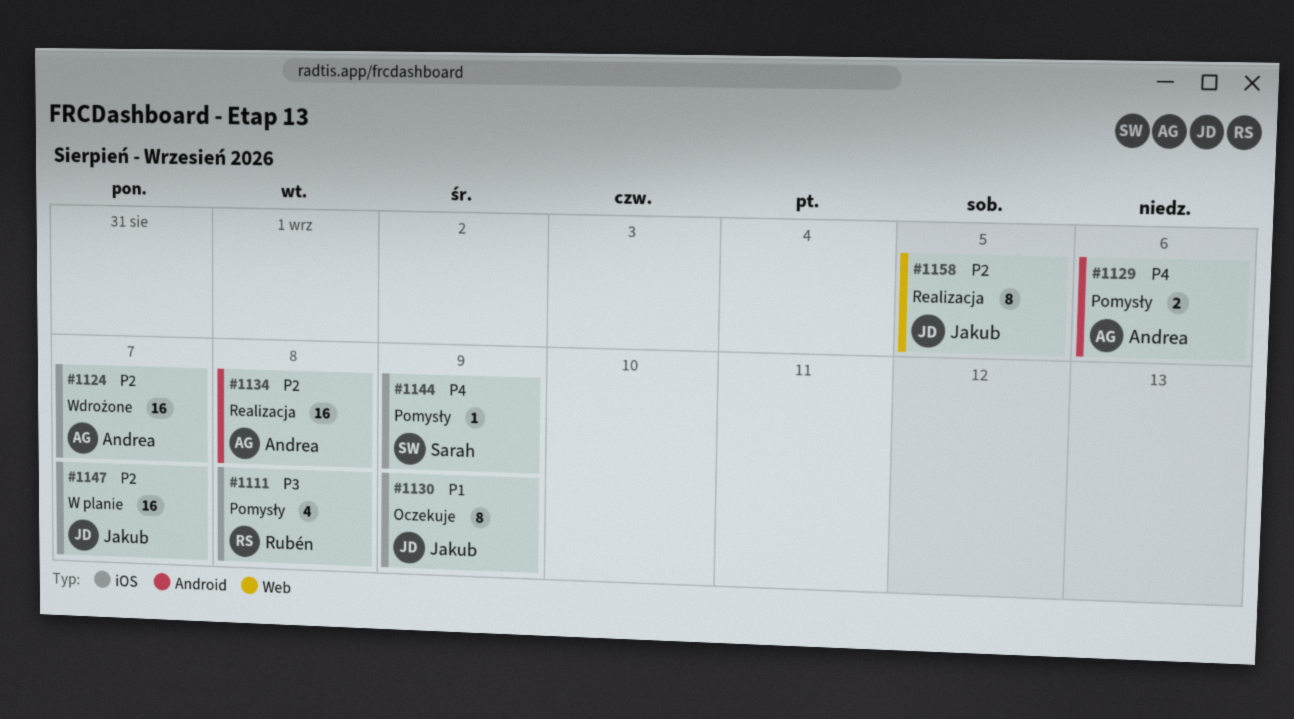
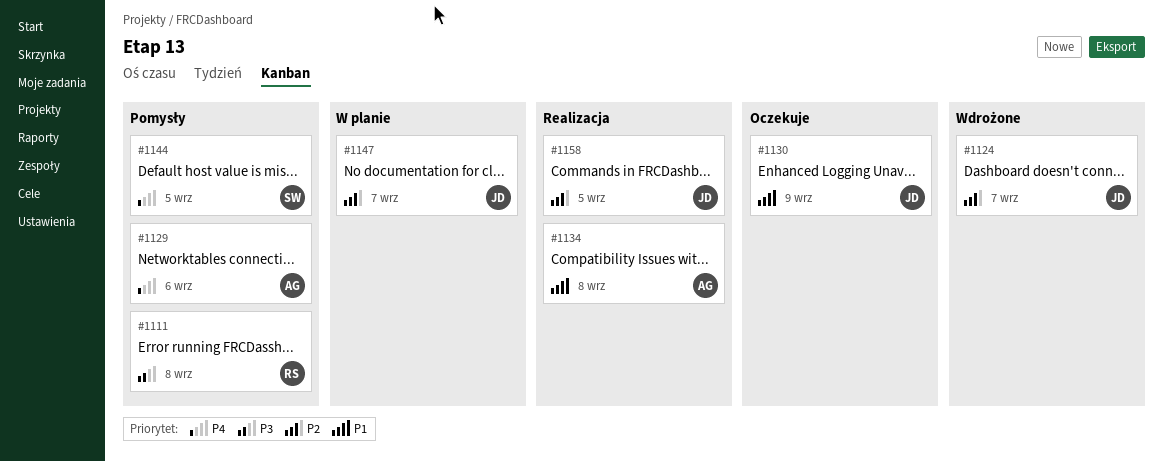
#1124, owner: Andrea -> Jakub
#1134, priority: P2 -> P1
#1144, due: Sep 9 -> Sep 5

